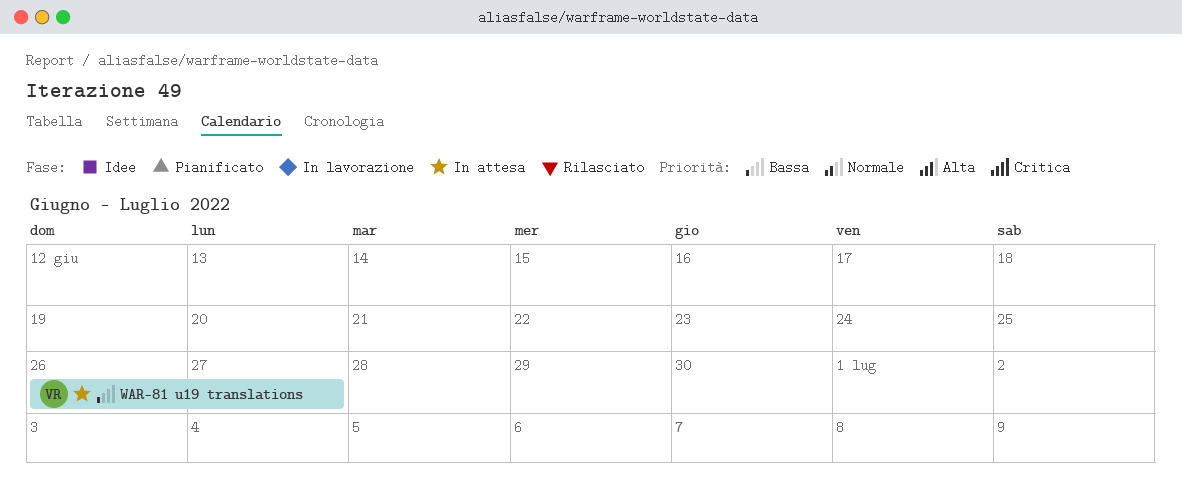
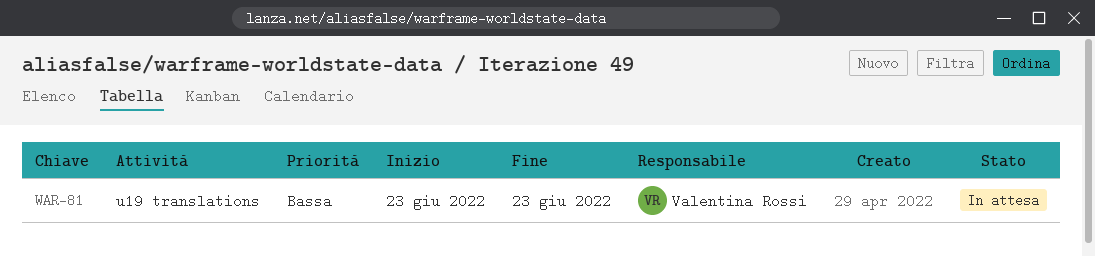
WAR-81, start: Jun 26 -> Jun 23
WAR-81, due: Jun 27 -> Jun 23

